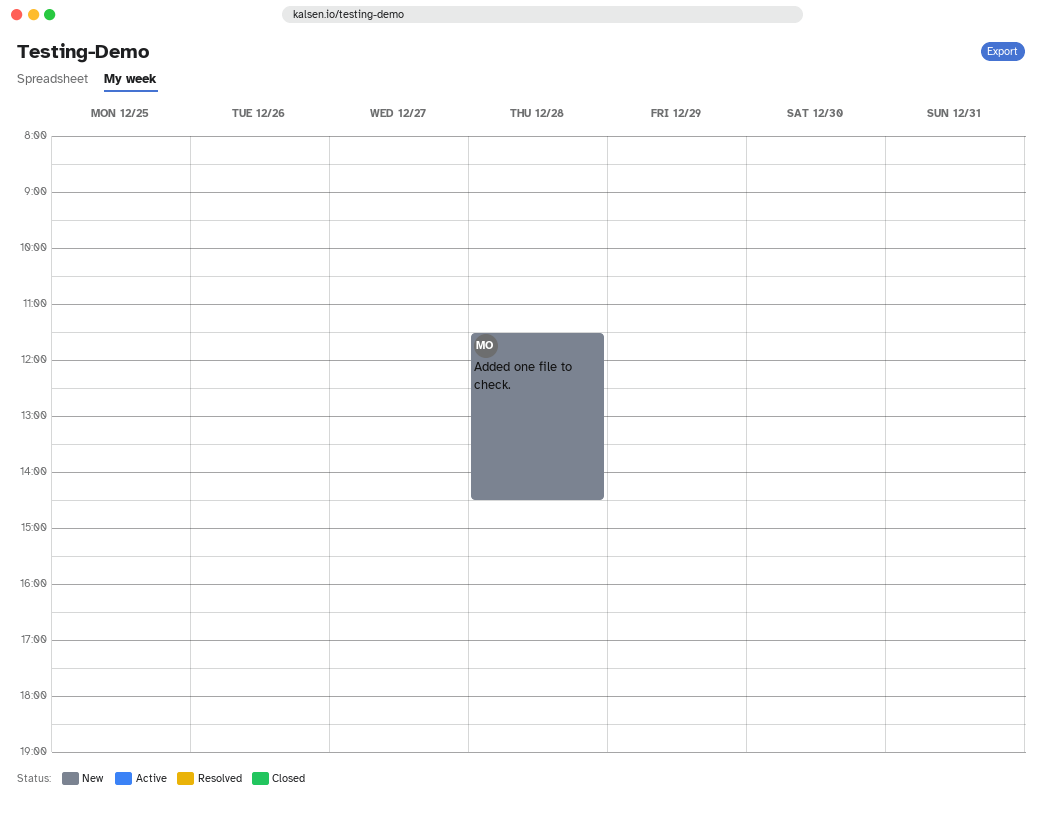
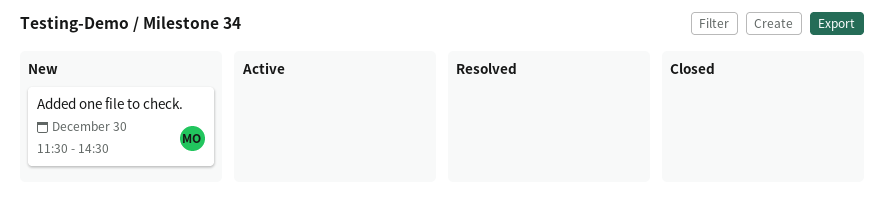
Added one file to check., day: Dec 28 -> Dec 30

